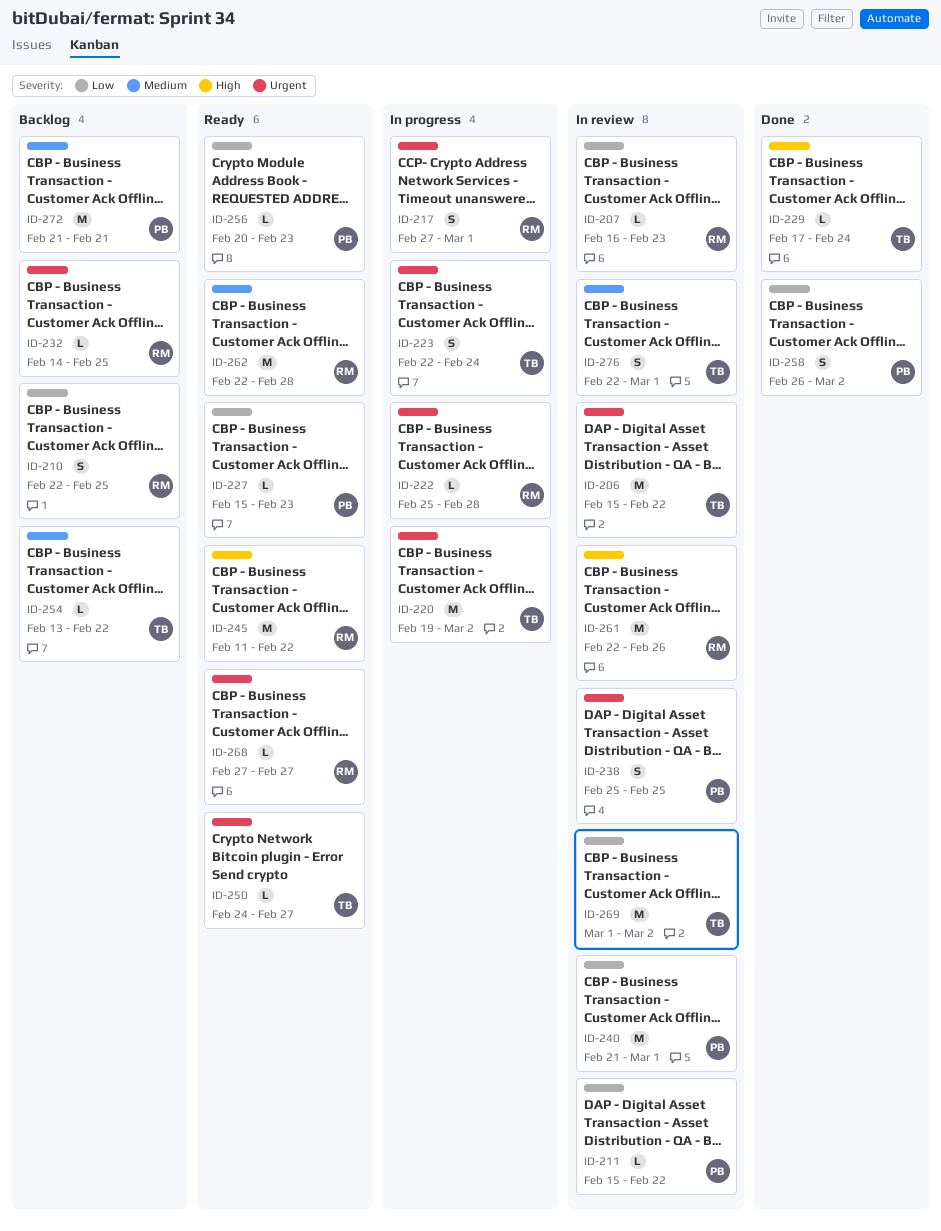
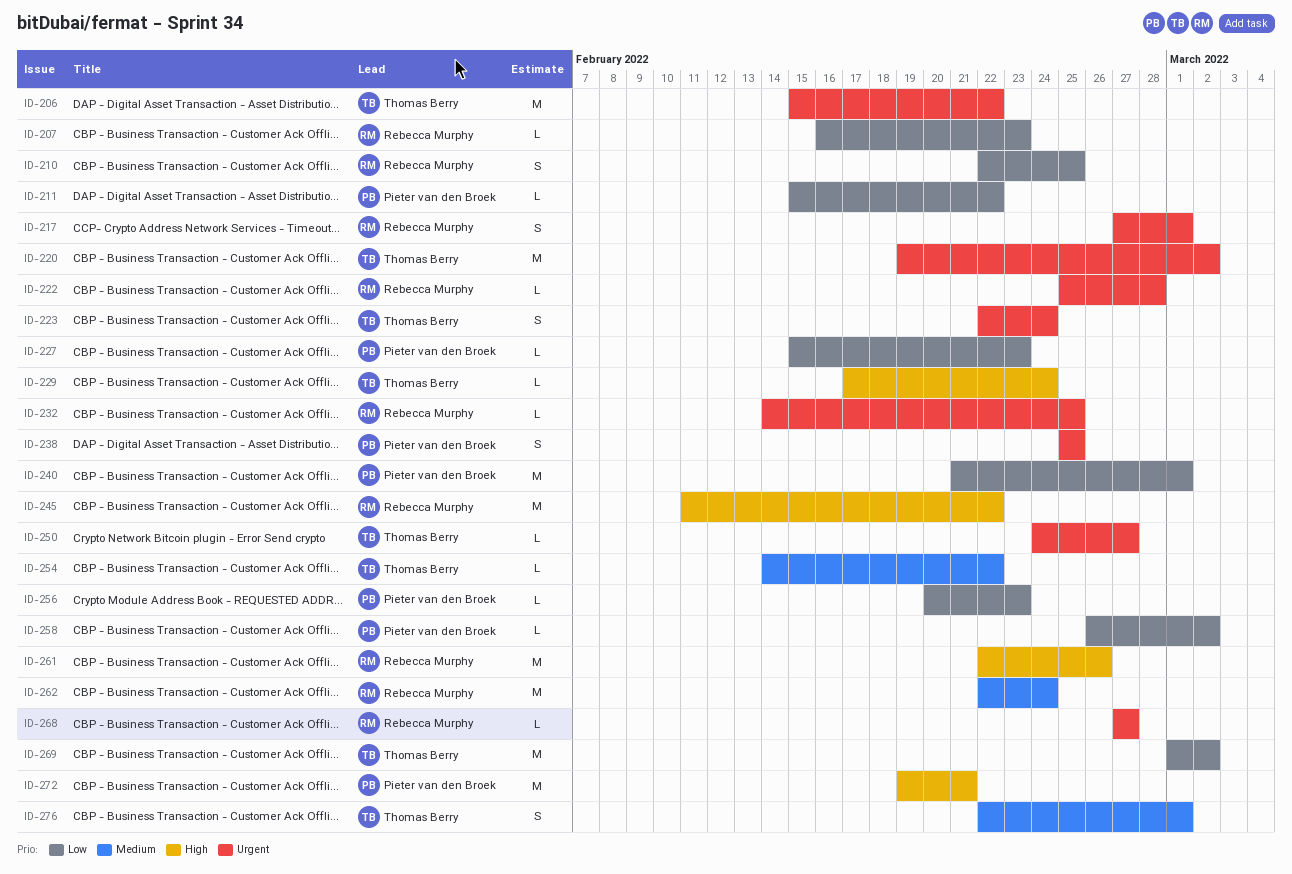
ID-254, start: Feb 13 -> Feb 14
ID-258, estimate: S -> L
ID-262, due: Feb 28 -> Feb 24
ID-272, priority: Medium -> High
ID-272, start: Feb 21 -> Feb 19

